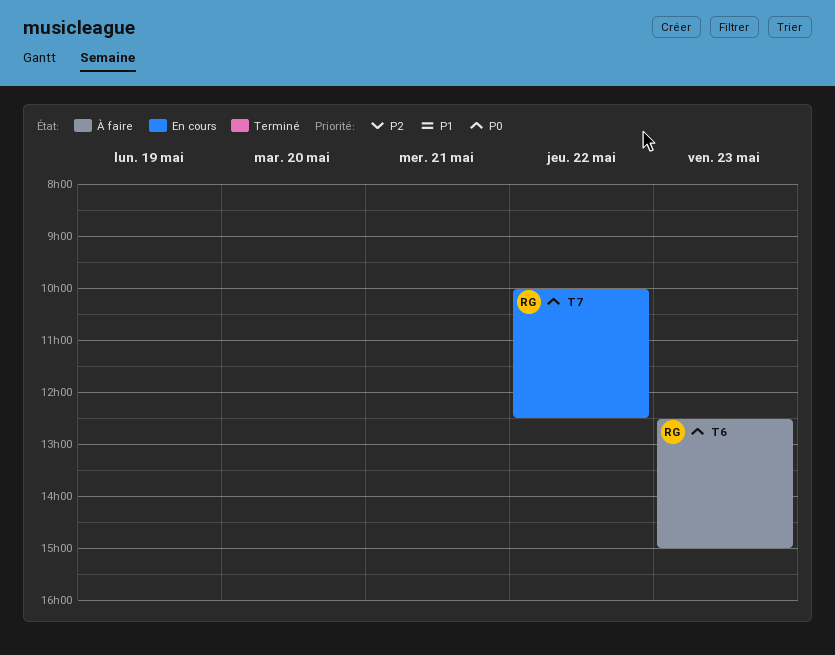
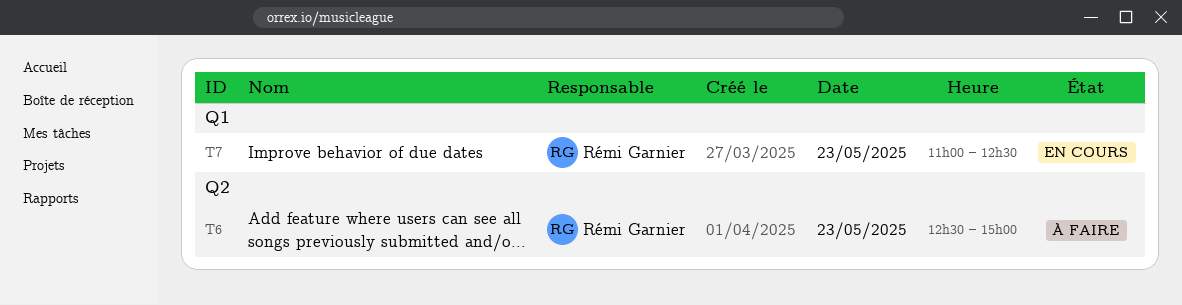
T7, day: May 22 -> May 23
T7, begins: 10:00 -> 11:00

